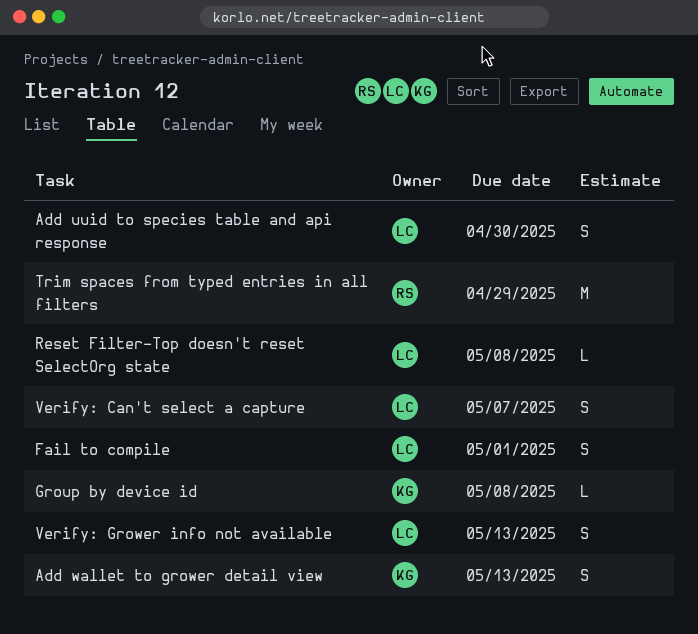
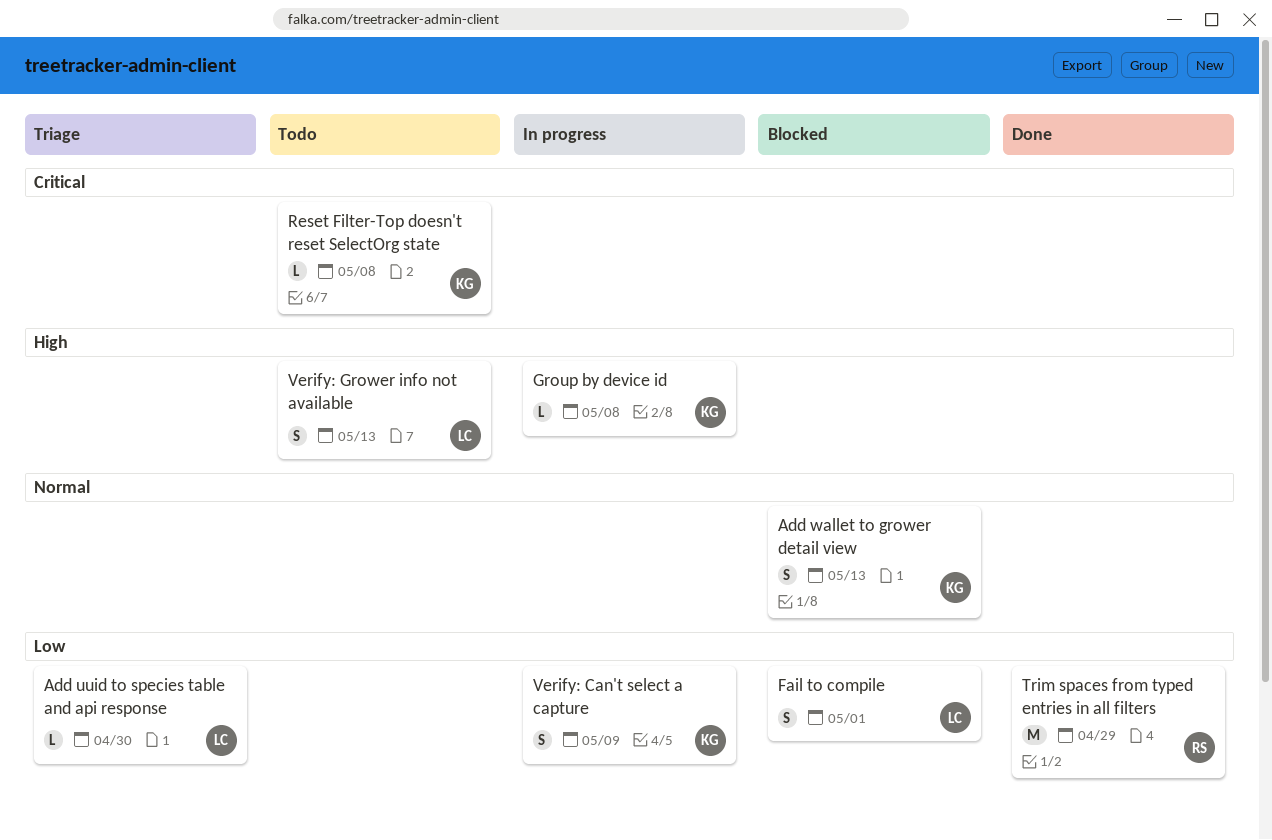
Add uuid to species table and api response, estimate: S -> L
Reset Filter-Top doesn't reset SelectOrg state, owner: LC -> KG
Verify: Can't select a capture, owner: LC -> KG
Verify: Can't select a capture, due: May 7 -> May 9

